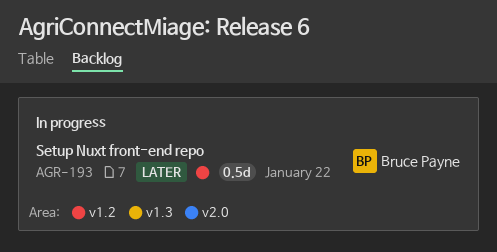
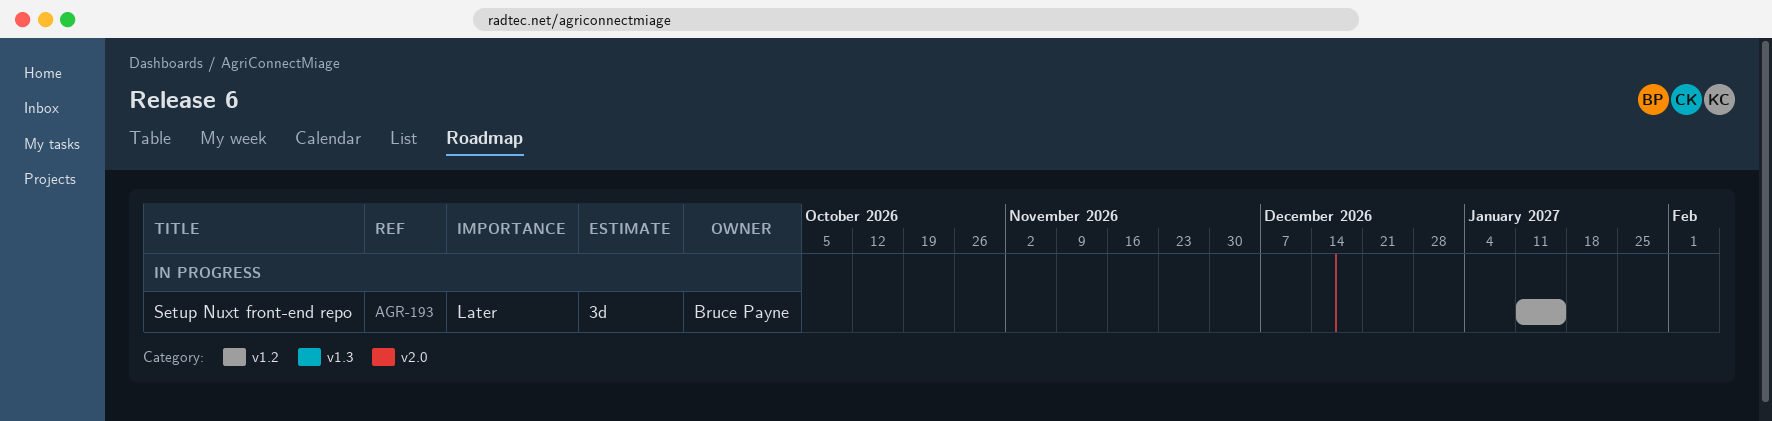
AGR-193, estimate: 0.5d -> 3d
AGR-193, due: Jan 22 -> Jan 15

